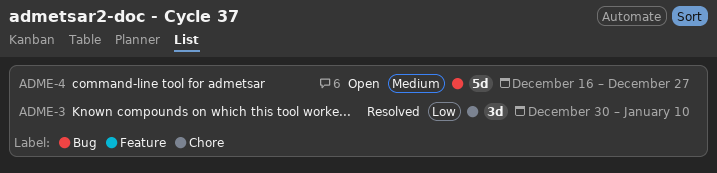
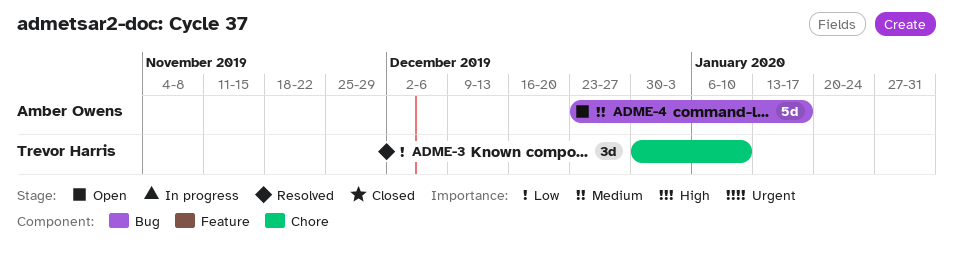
ADME-4, start: Dec 16 -> Dec 23
ADME-4, due: Dec 27 -> Jan 17

